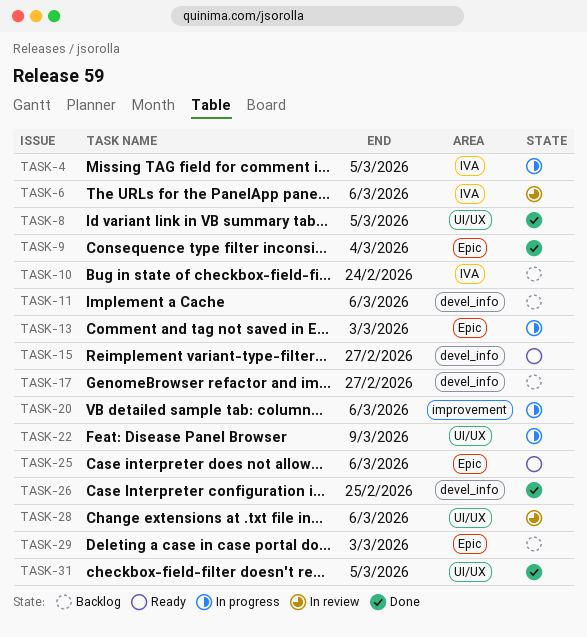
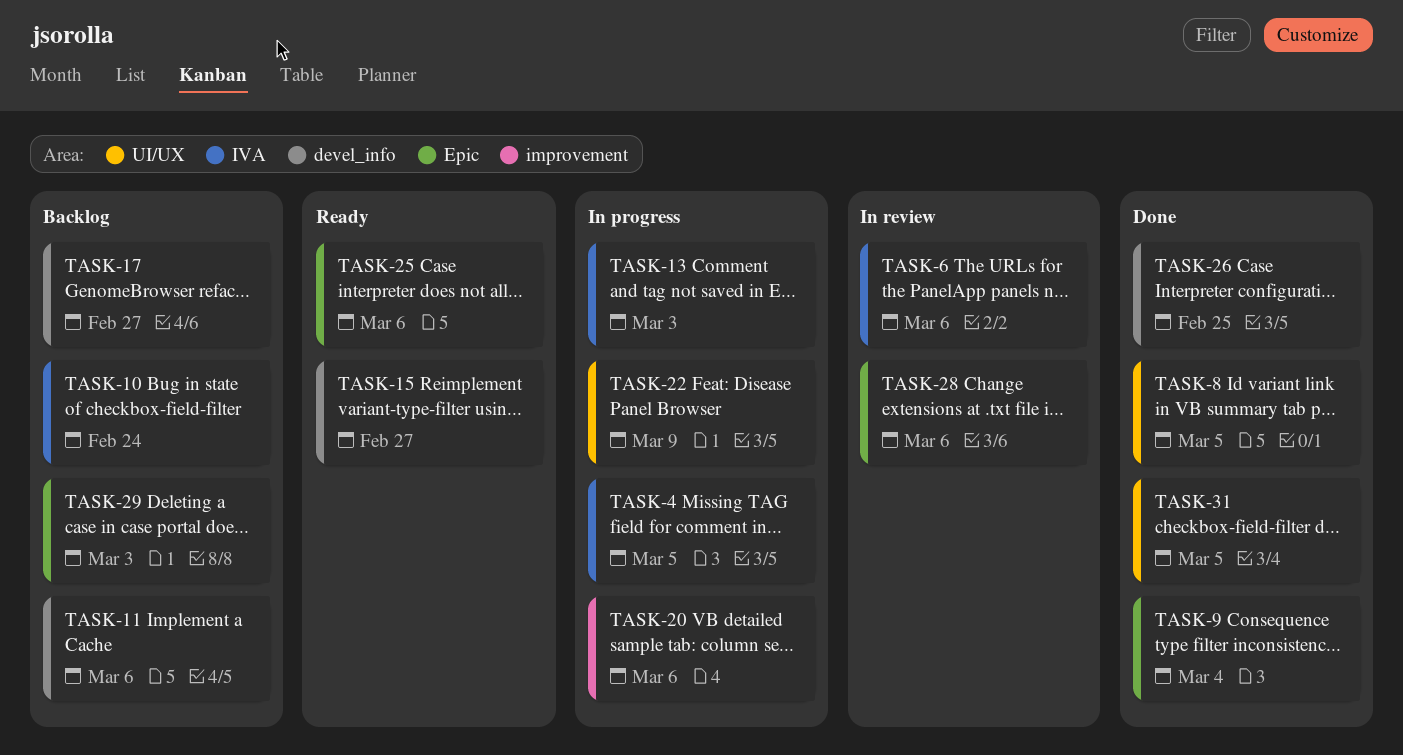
TASK-13, label: Epic -> IVA
TASK-28, label: UI/UX -> Epic

